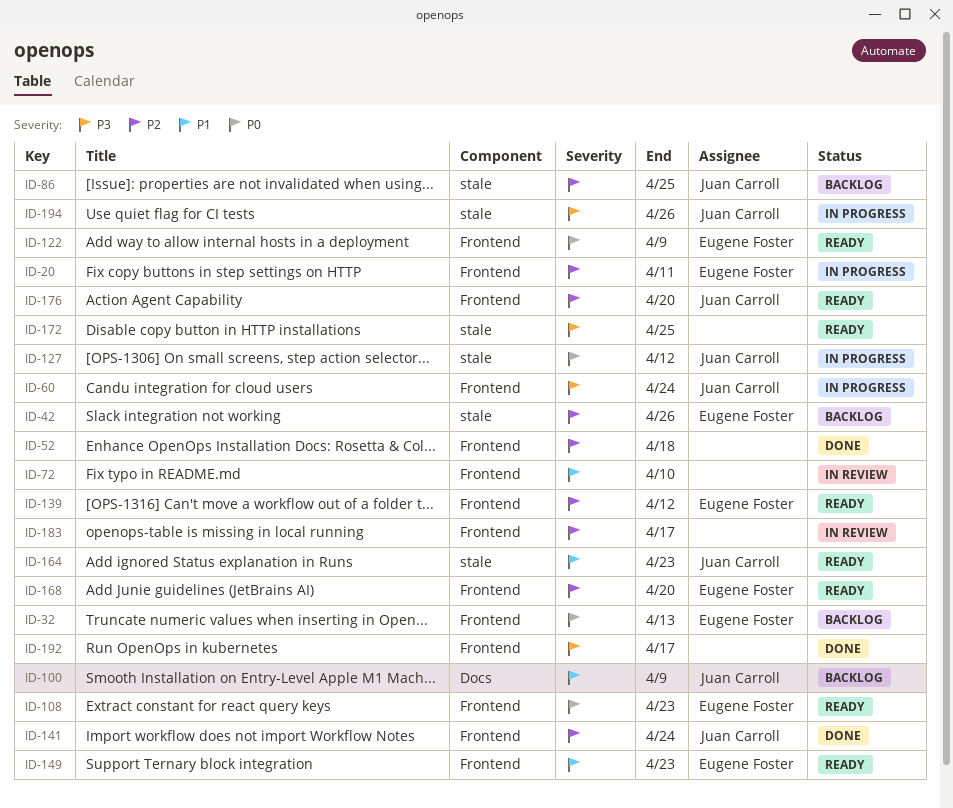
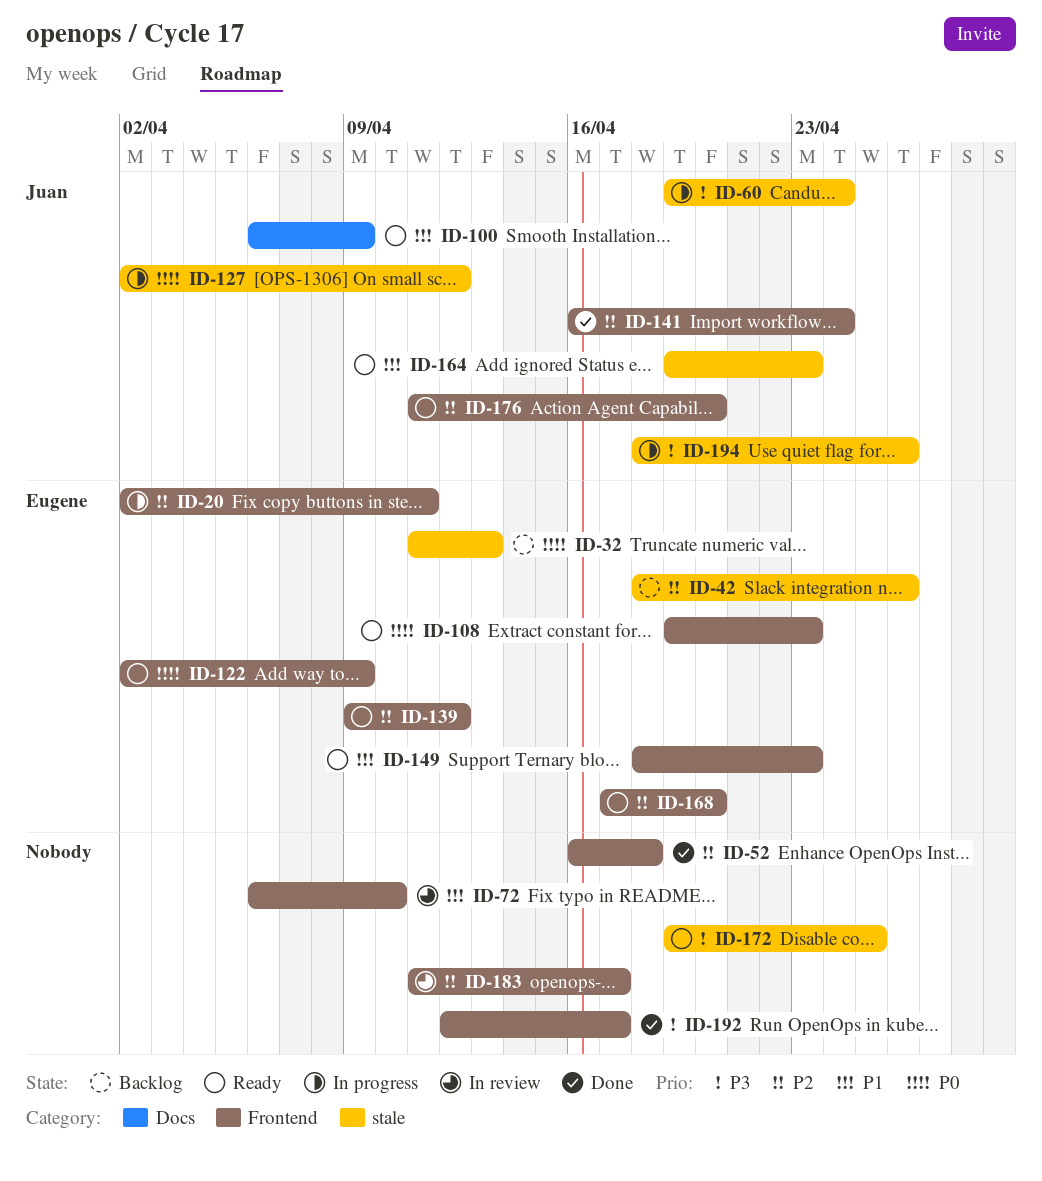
ID-32, label: Frontend -> stale
ID-60, label: Frontend -> stale
ID-86: present -> none
ID-100, status: Backlog -> Ready

